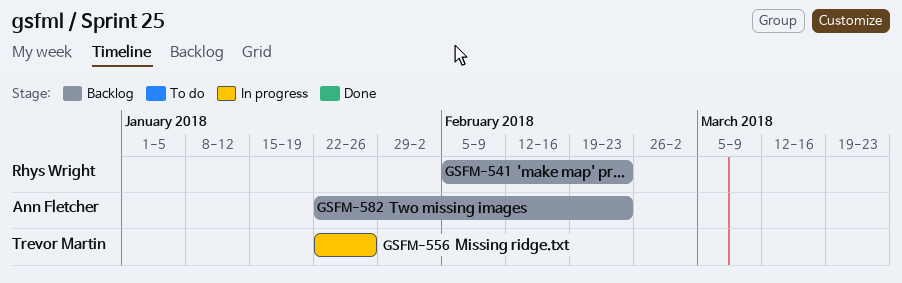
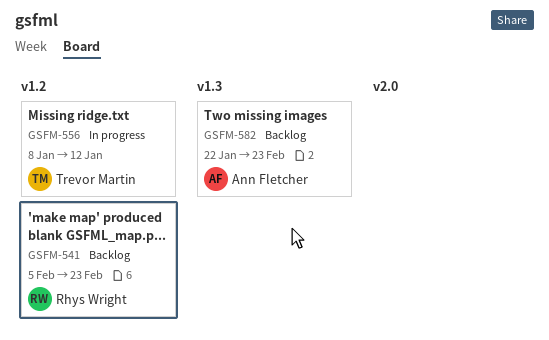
GSFM-556, start: Jan 22 -> Jan 8
GSFM-556, due: Jan 26 -> Jan 12

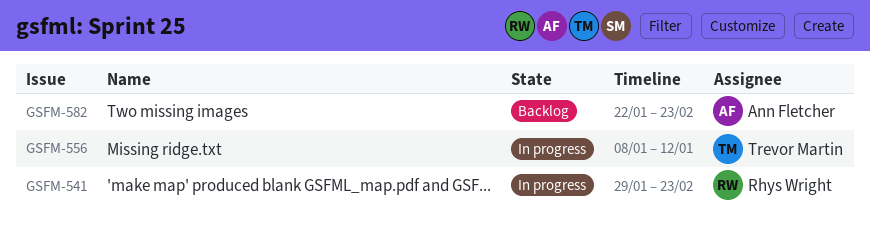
GSFM-541, status: Backlog -> In progress
GSFM-541, start: Feb 5 -> Jan 29

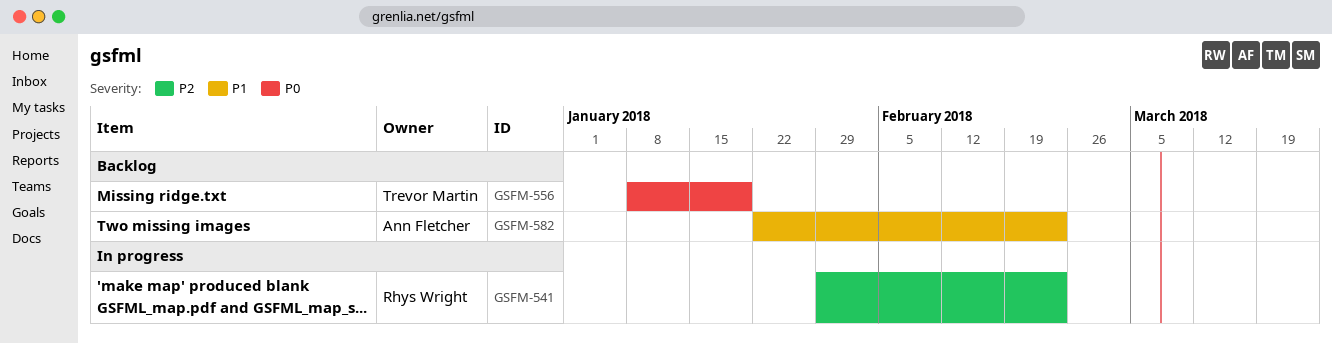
GSFM-556, status: In progress -> Backlog
GSFM-556, due: Jan 12 -> Jan 19

